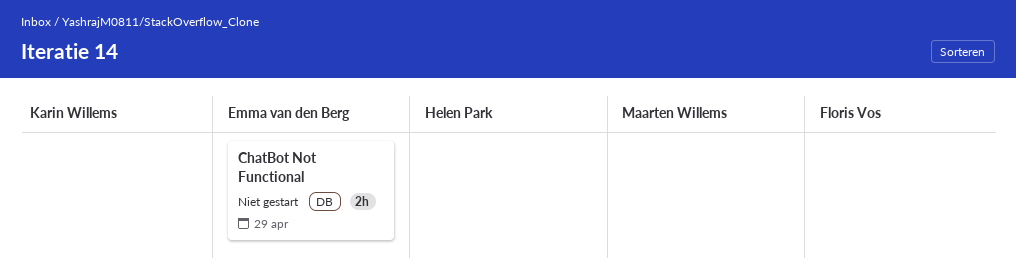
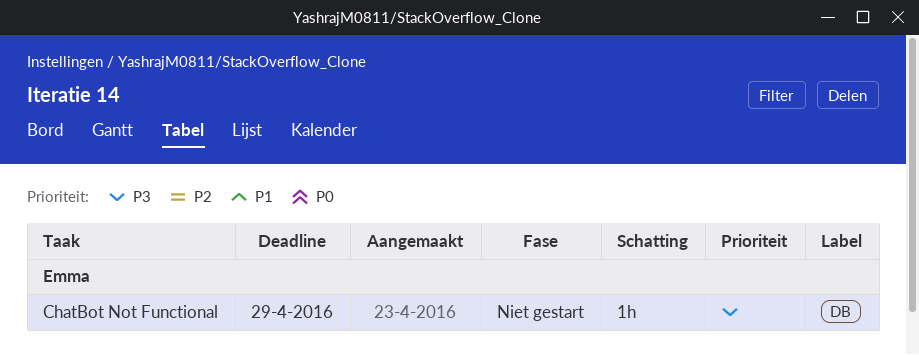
ChatBot Not Functional, estimate: 2h -> 1h

